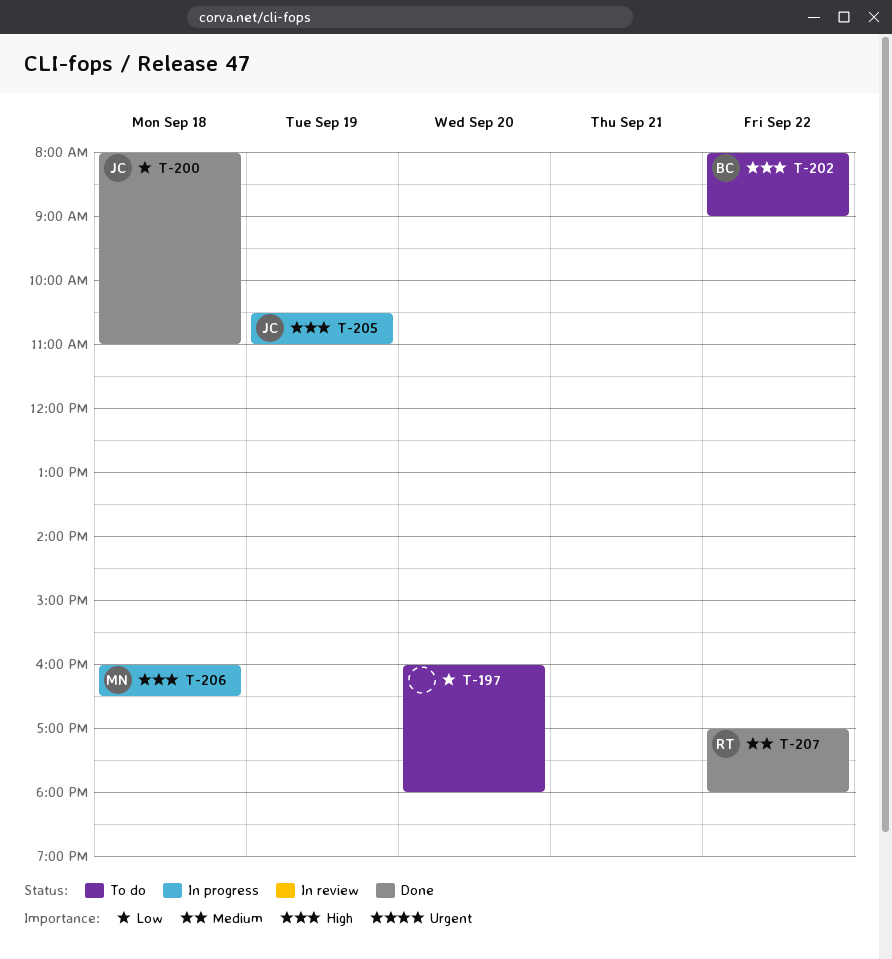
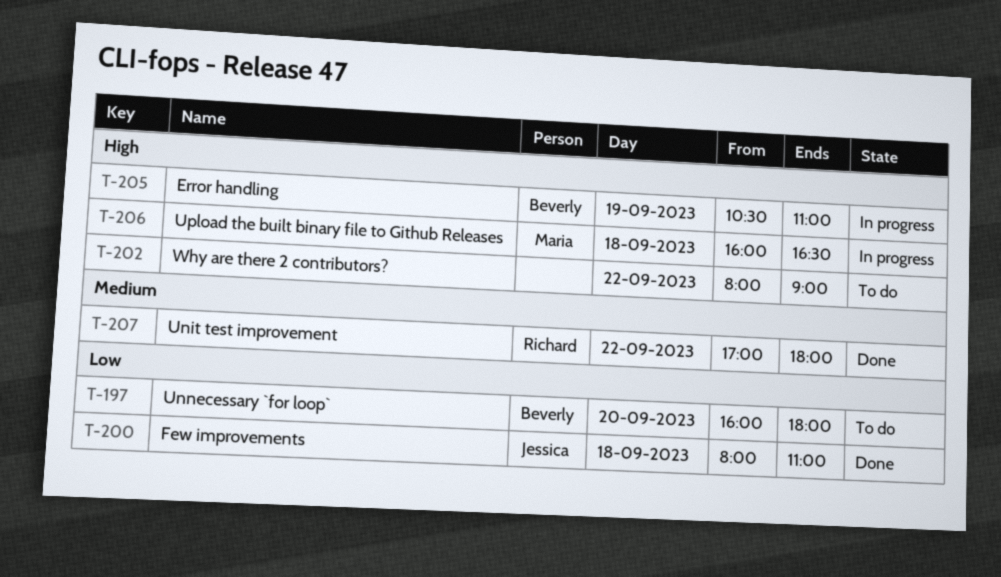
T-197, owner: none -> Beverly
T-202, owner: Beverly -> none
T-205, owner: Jessica -> Beverly

